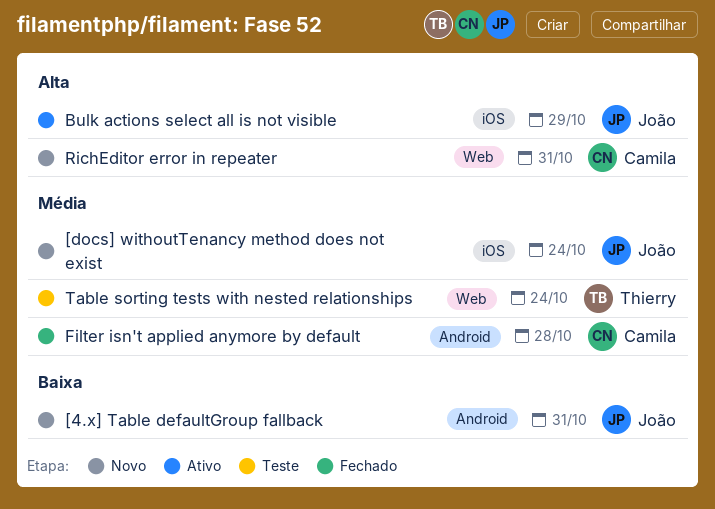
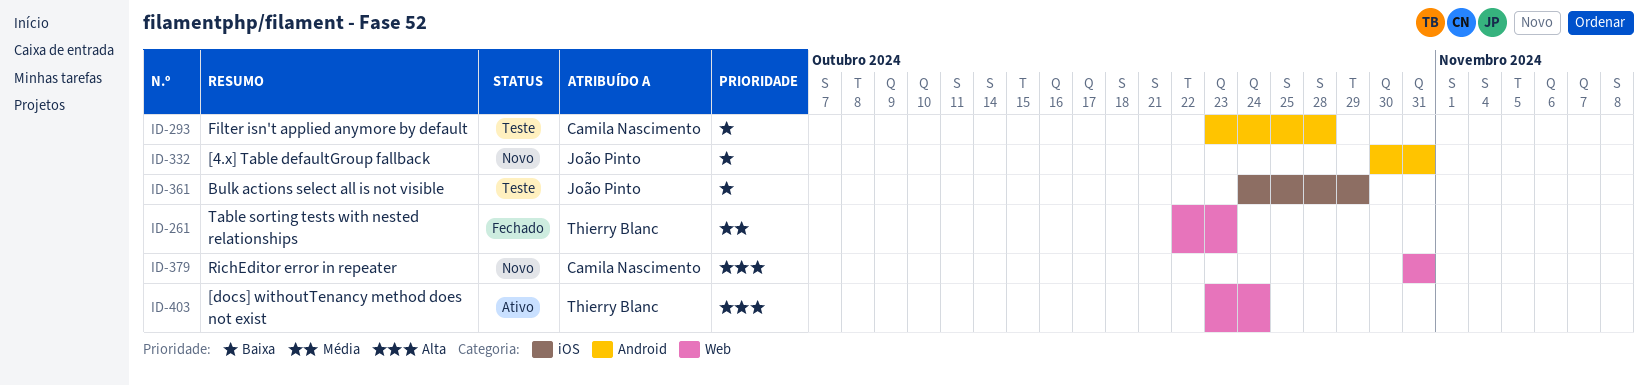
[docs] withoutTenancy method does not exist, status: Novo -> Ativo
[docs] withoutTenancy method does not exist, owner: João Pinto -> Thierry Blanc
[docs] withoutTenancy method does not exist, priority: Média -> Alta
[docs] withoutTenancy method does not exist, label: iOS -> Web
Bulk actions select all is not visible, status: Ativo -> Teste
Bulk actions select all is not visible, priority: Alta -> Baixa
Filter isn't applied anymore by default, status: Fechado -> Teste
Filter isn't applied anymore by default, priority: Média -> Baixa
Table sorting tests with nested relationships, status: Teste -> Fechado
Table sorting tests with nested relationships, due: Oct 24 -> Oct 23

